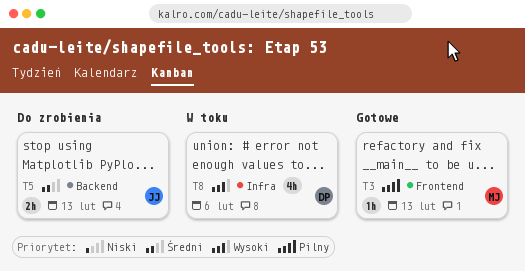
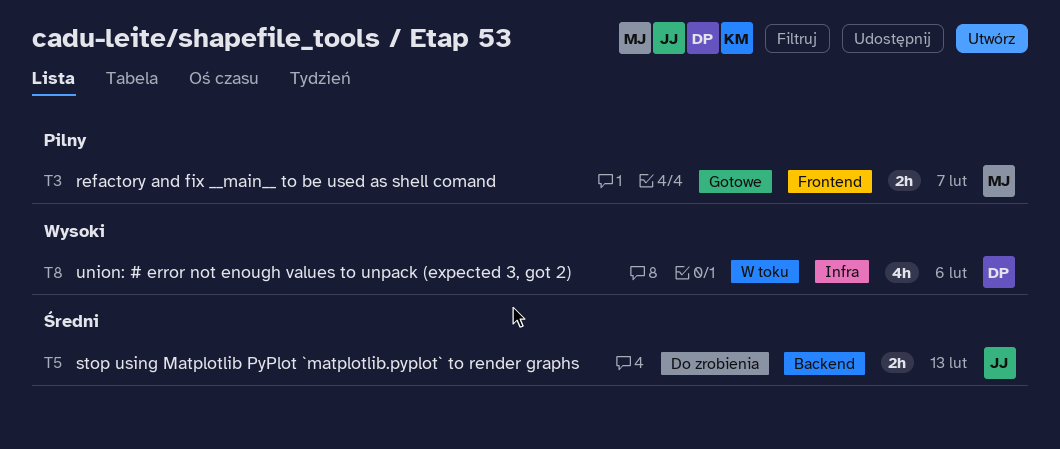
T3, estimate: 1h -> 2h
T3, due: Feb 13 -> Feb 7

